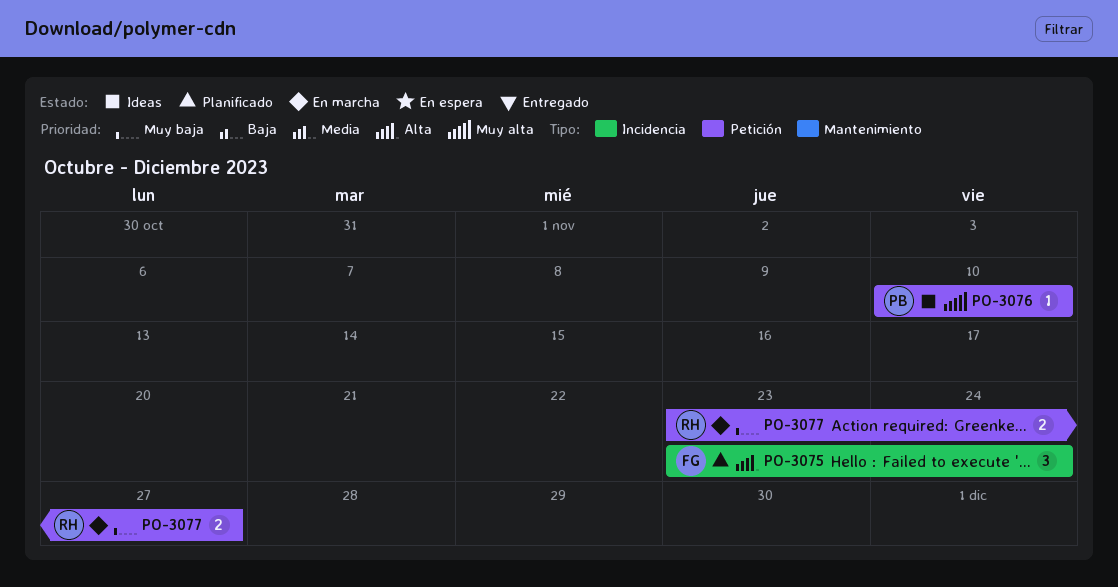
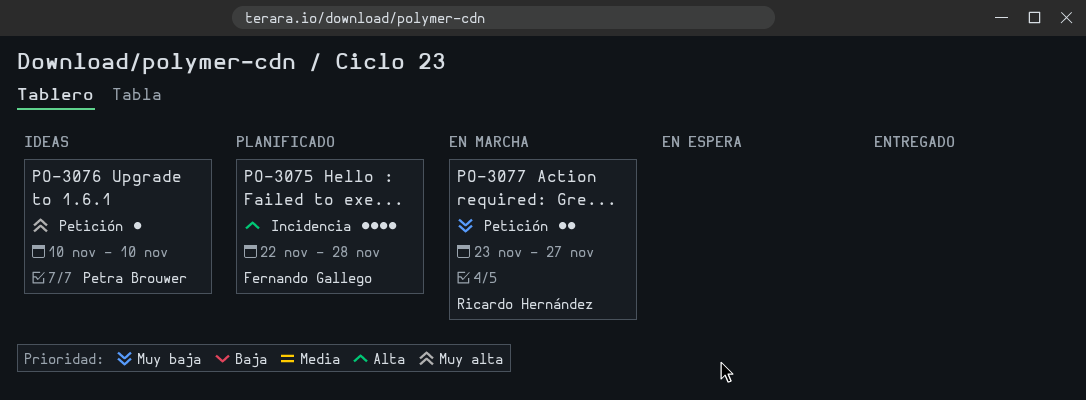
PO-3075, estimate: 3 -> 4
PO-3075, start: Nov 23 -> Nov 22
PO-3075, due: Nov 24 -> Nov 28

